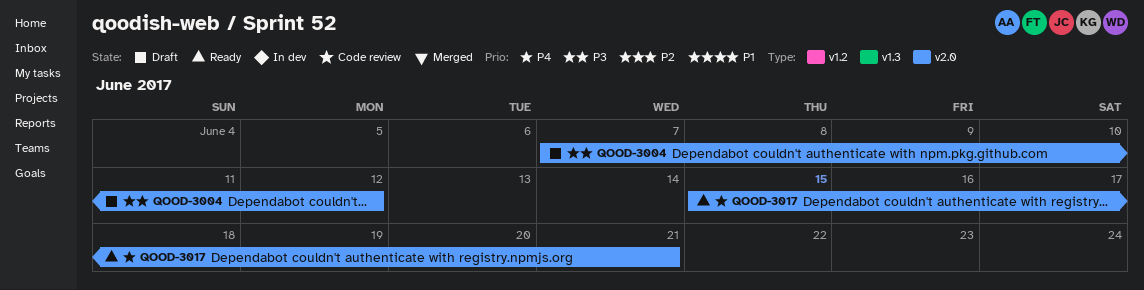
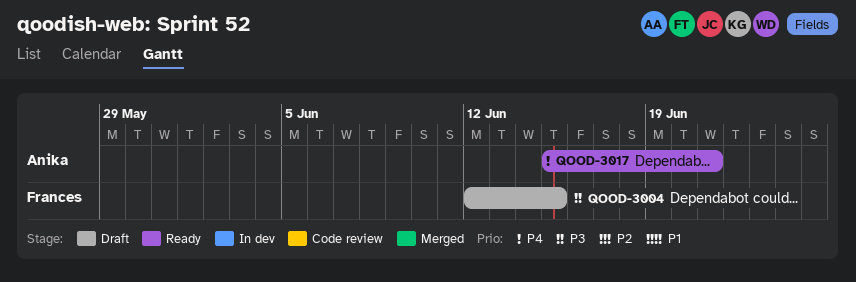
QOOD-3004, start: Jun 7 -> Jun 12
QOOD-3004, due: Jun 12 -> Jun 15

